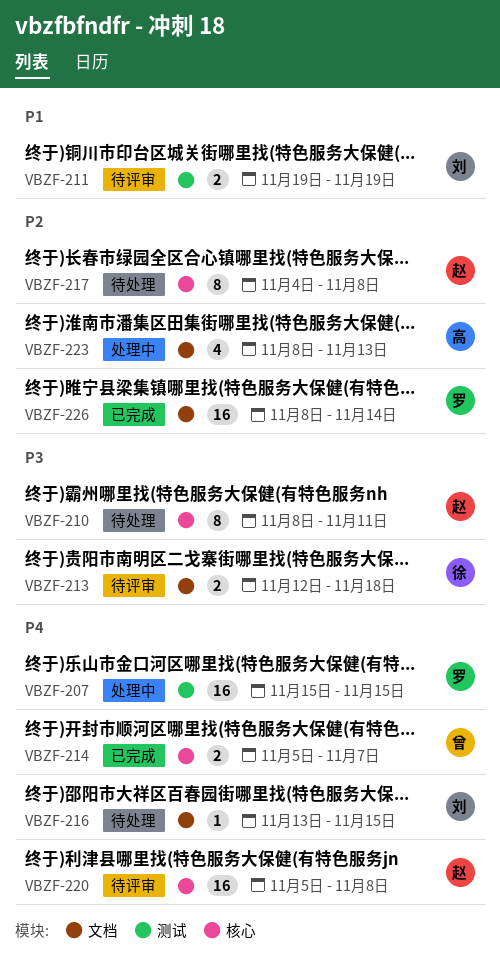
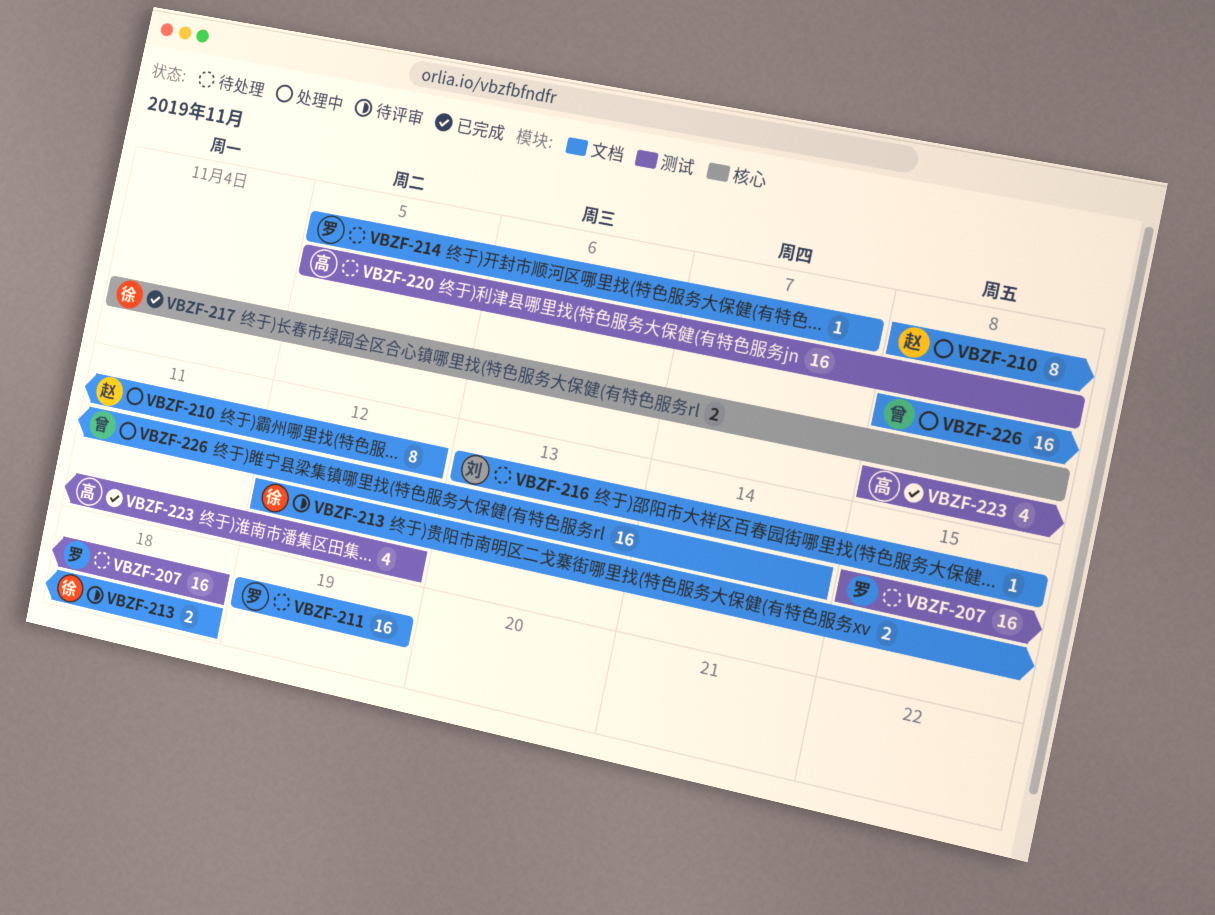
VBZF-207, status: 处理中 -> 待处理
VBZF-207, due: Nov 15 -> Nov 18
VBZF-210, status: 待处理 -> 处理中
VBZF-210, label: 核心 -> 文档
VBZF-210, due: Nov 11 -> Nov 12
VBZF-211, status: 待评审 -> 待处理
VBZF-211, owner: 刘 -> 罗
VBZF-211, label: 测试 -> 文档
VBZF-211, estimate: 2 -> 16
VBZF-214, status: 已完成 -> 待处理
VBZF-214, owner: 曾 -> 罗
VBZF-214, label: 核心 -> 文档
VBZF-214, estimate: 2 -> 1
VBZF-217, status: 待处理 -> 已完成
VBZF-217, owner: 赵 -> 徐
VBZF-217, estimate: 8 -> 2
VBZF-220, status: 待评审 -> 待处理
VBZF-220, owner: 赵 -> 高
VBZF-220, label: 核心 -> 测试
VBZF-223, status: 处理中 -> 已完成
VBZF-223, label: 文档 -> 测试
VBZF-223, due: Nov 13 -> Nov 12
VBZF-226, status: 已完成 -> 处理中
VBZF-226, owner: 罗 -> 曾

